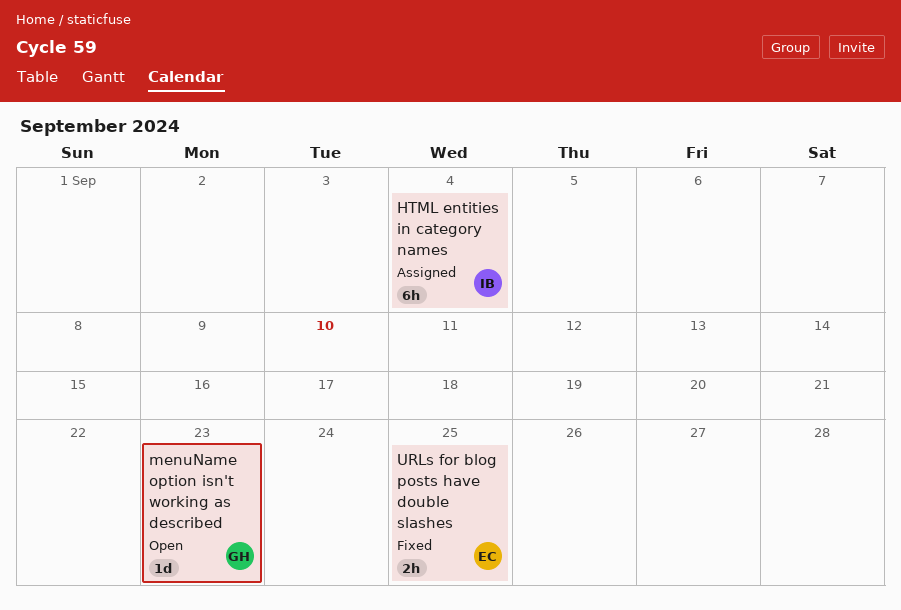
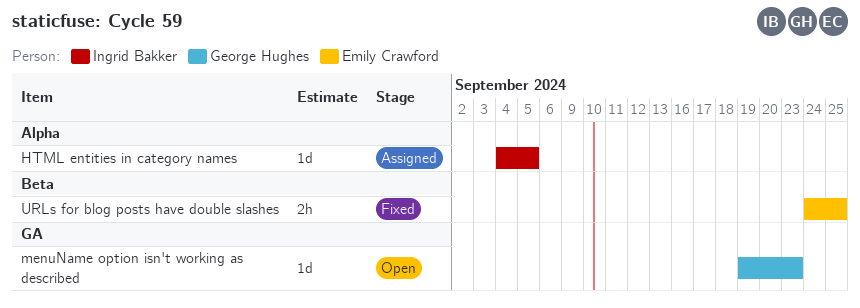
HTML entities in category names, estimate: 6h -> 1d
HTML entities in category names, due: Sep 4 -> Sep 5

